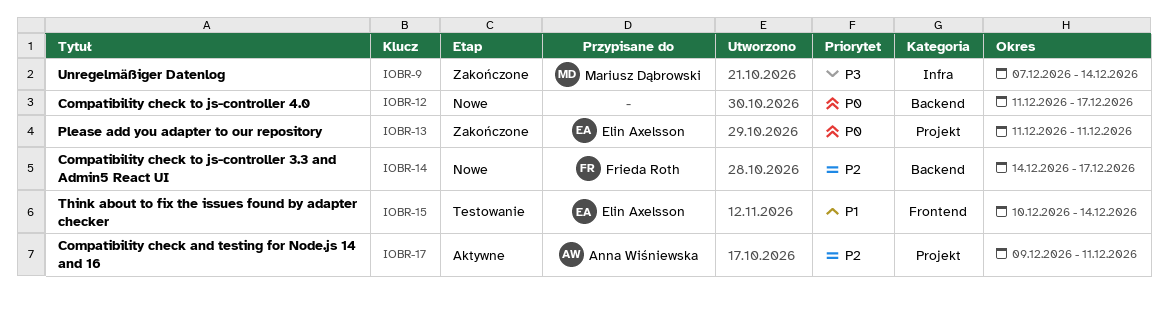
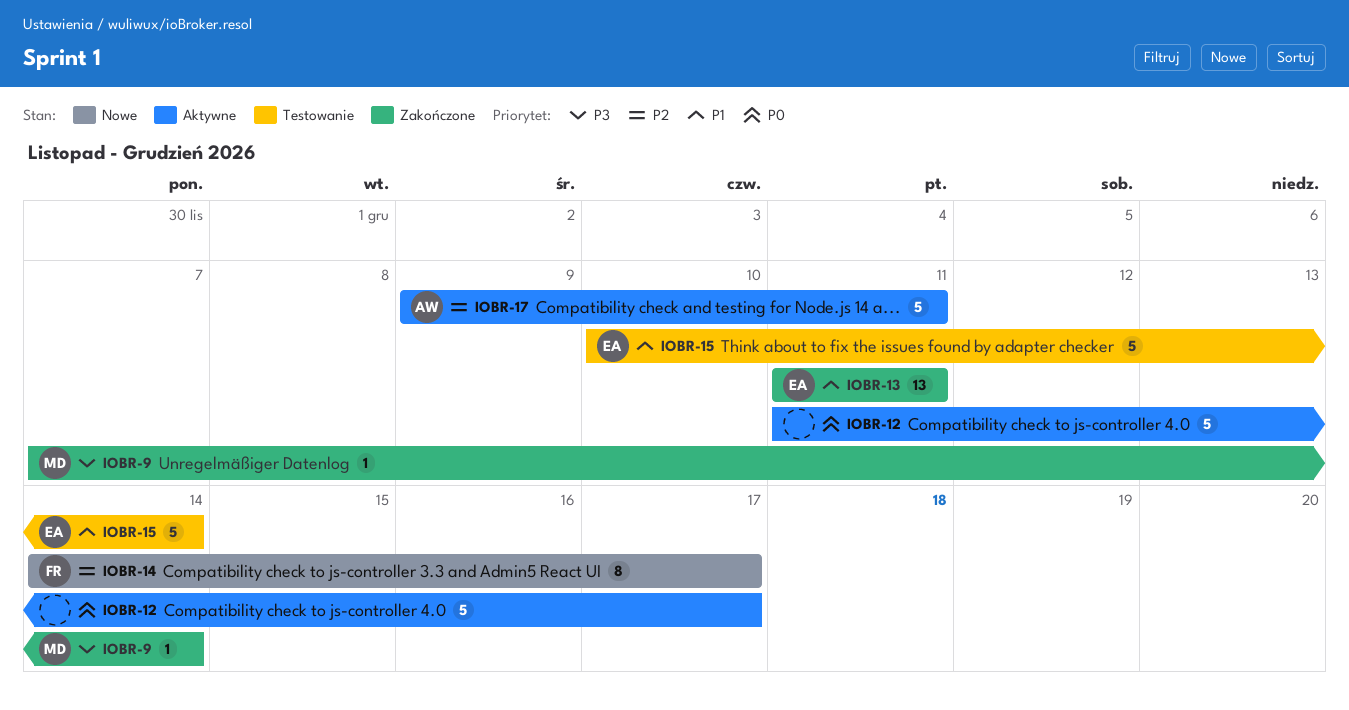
IOBR-12, status: Nowe -> Aktywne
IOBR-13, priority: P0 -> P1

